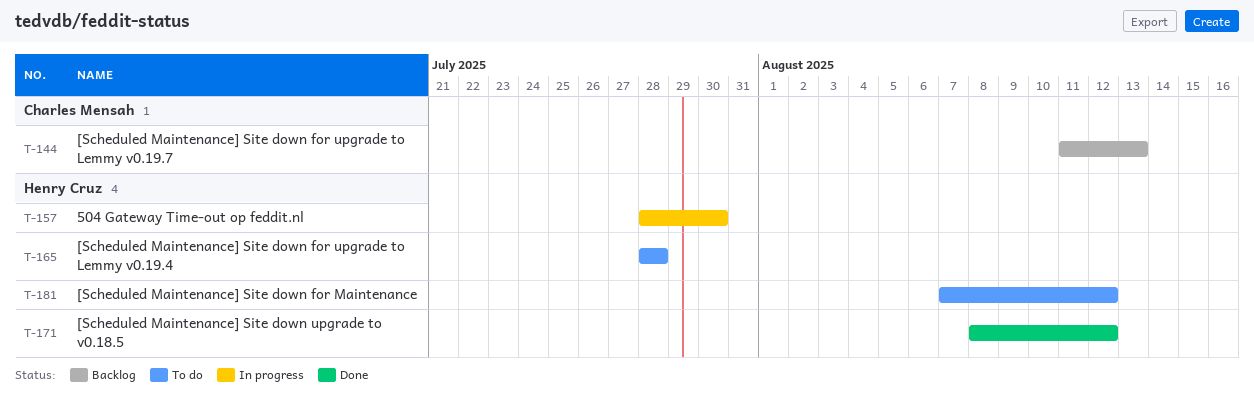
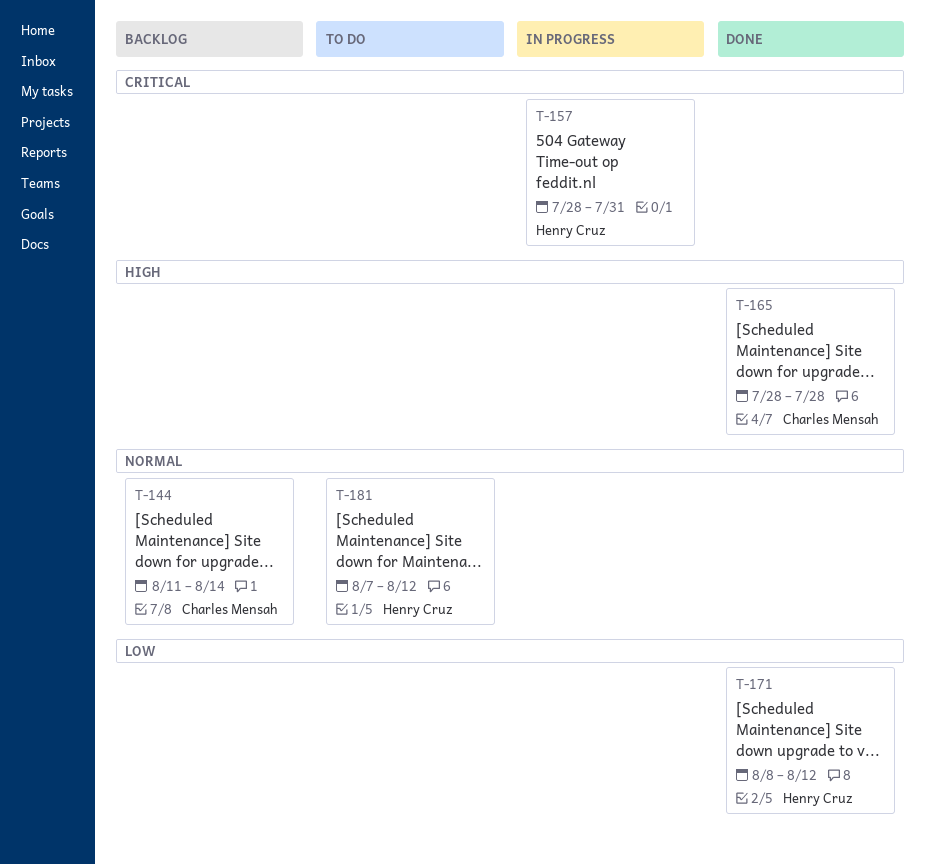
T-144, due: Aug 13 -> Aug 14
T-157, due: Jul 30 -> Jul 31
T-165, status: To do -> Done
T-165, owner: Henry Cruz -> Charles Mensah

